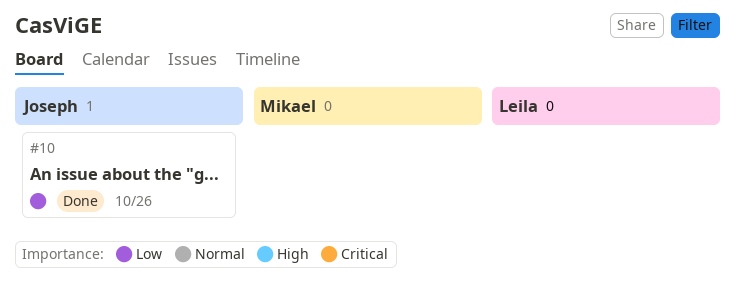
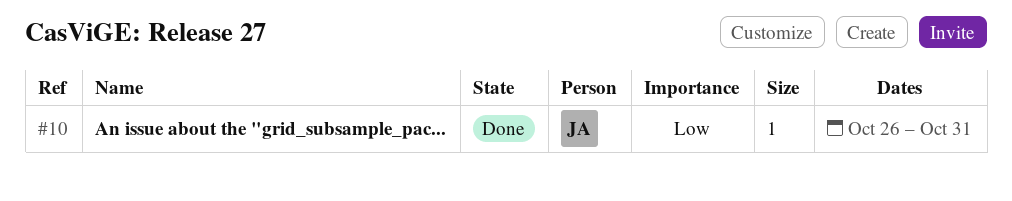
#10, due: Oct 26 -> Oct 31

